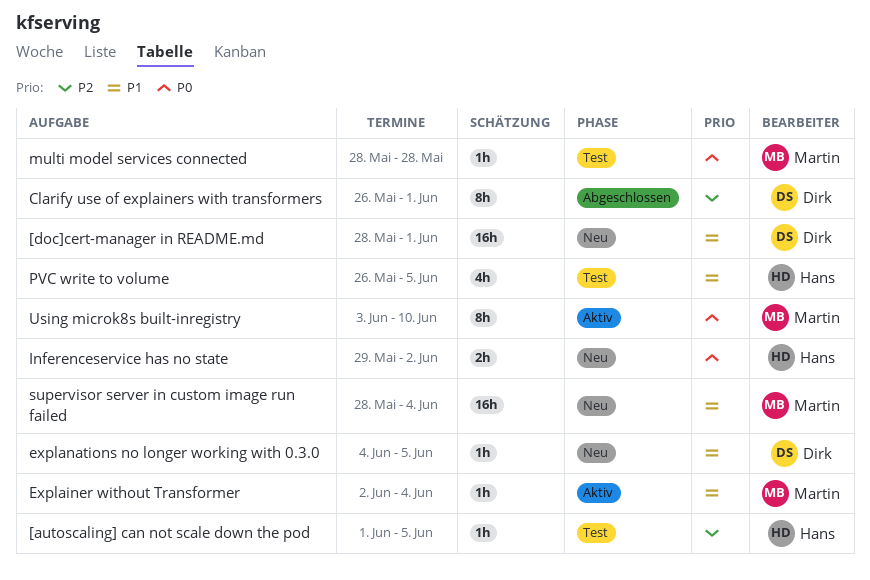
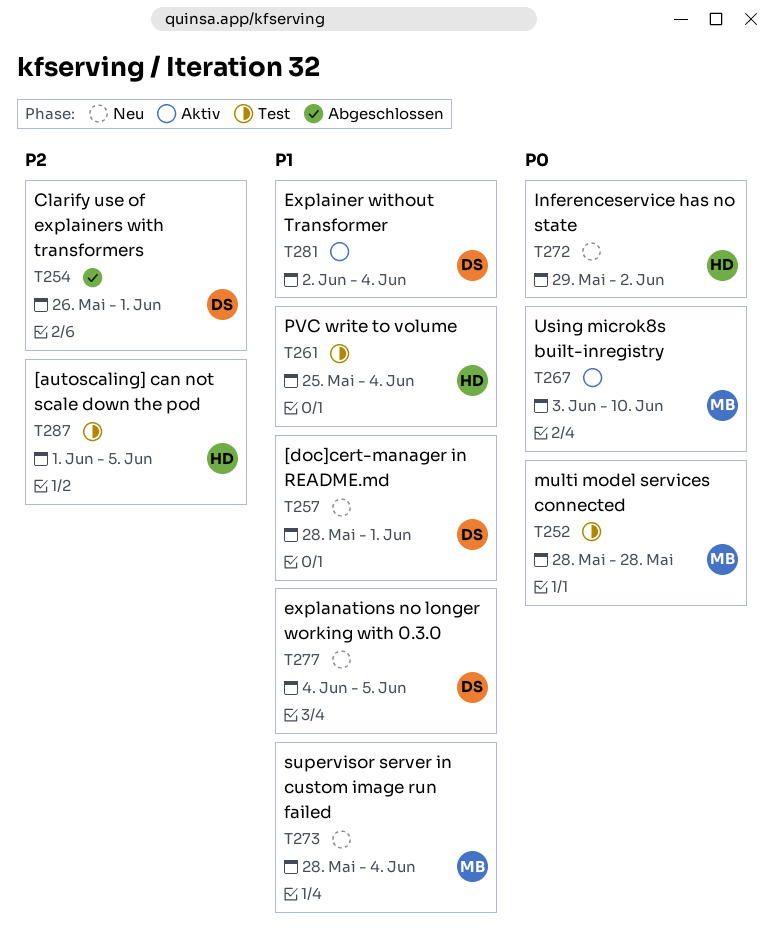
Explainer without Transformer, owner: Martin -> Dirk
PVC write to volume, start: May 26 -> May 25
PVC write to volume, due: Jun 5 -> Jun 4

